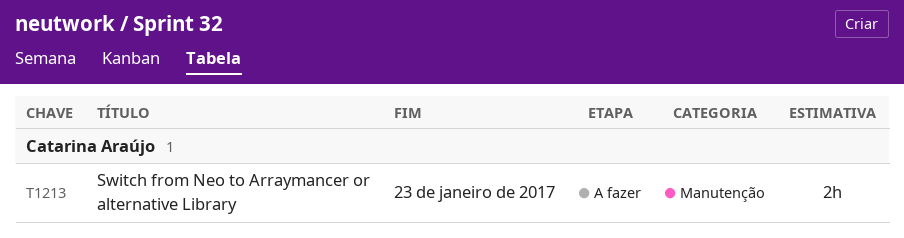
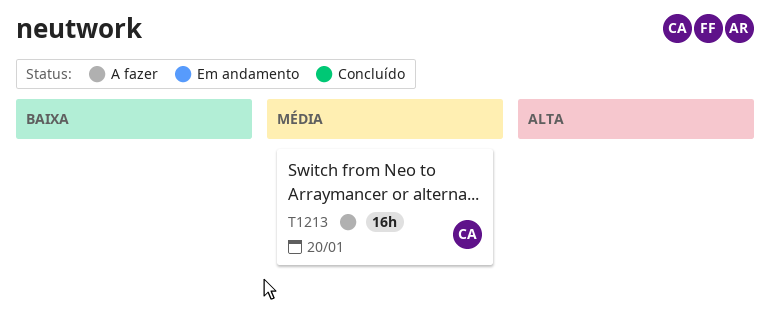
T1213, estimate: 2h -> 16h
T1213, due: Jan 23 -> Jan 20

